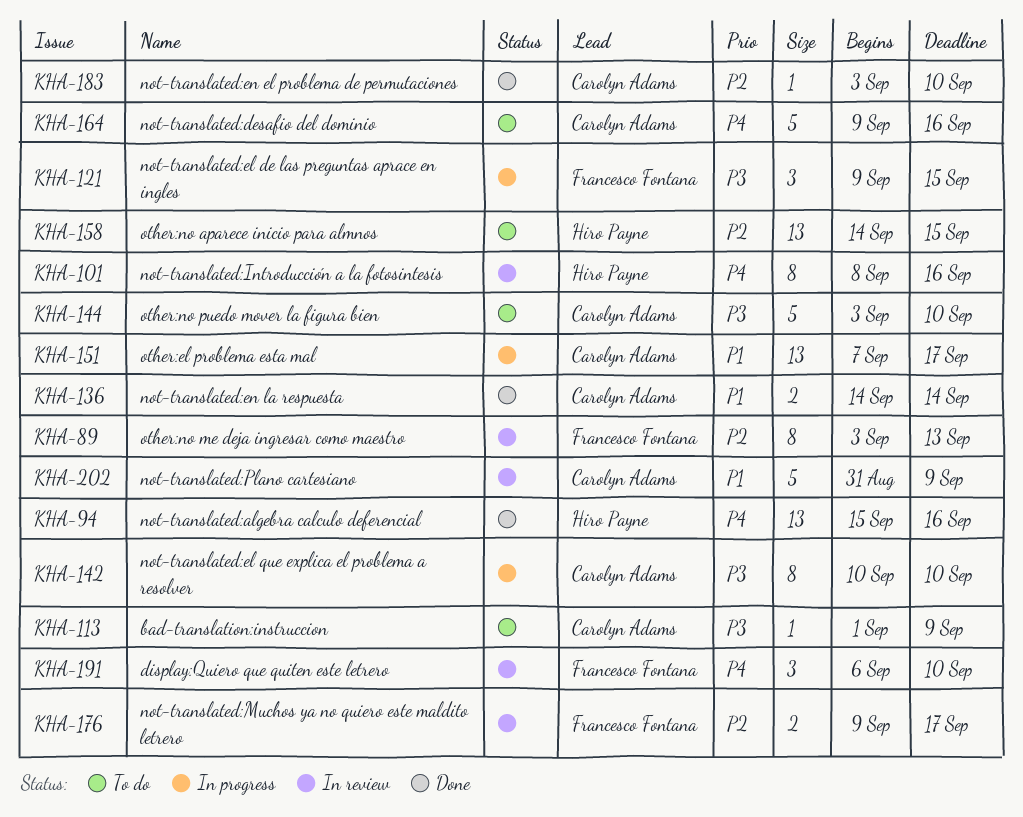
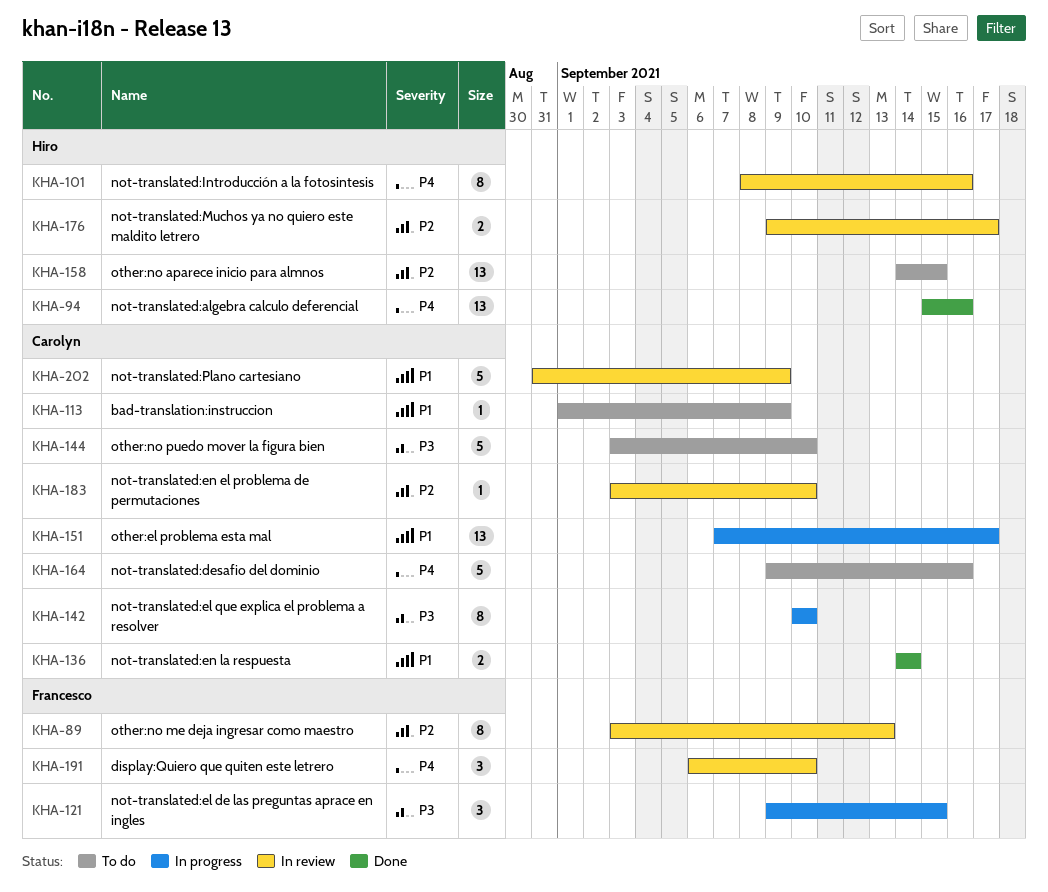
KHA-113, priority: P3 -> P1
KHA-176, owner: Francesco Fontana -> Hiro Payne
KHA-183, status: Done -> In review

